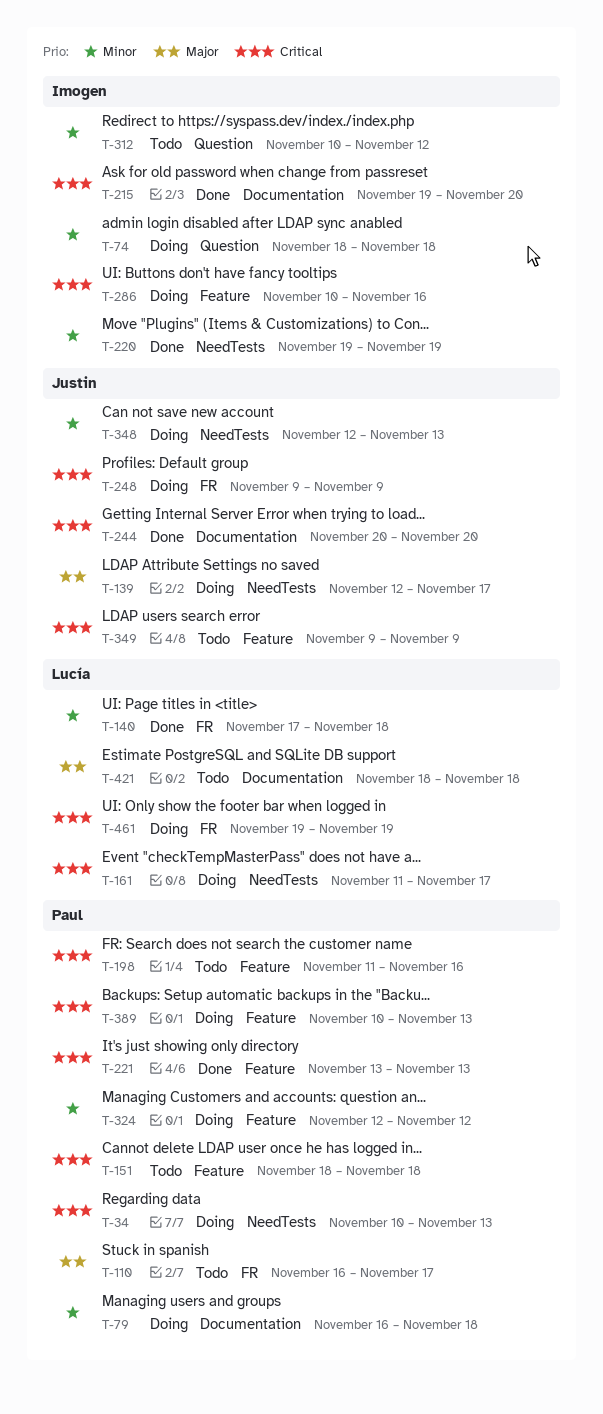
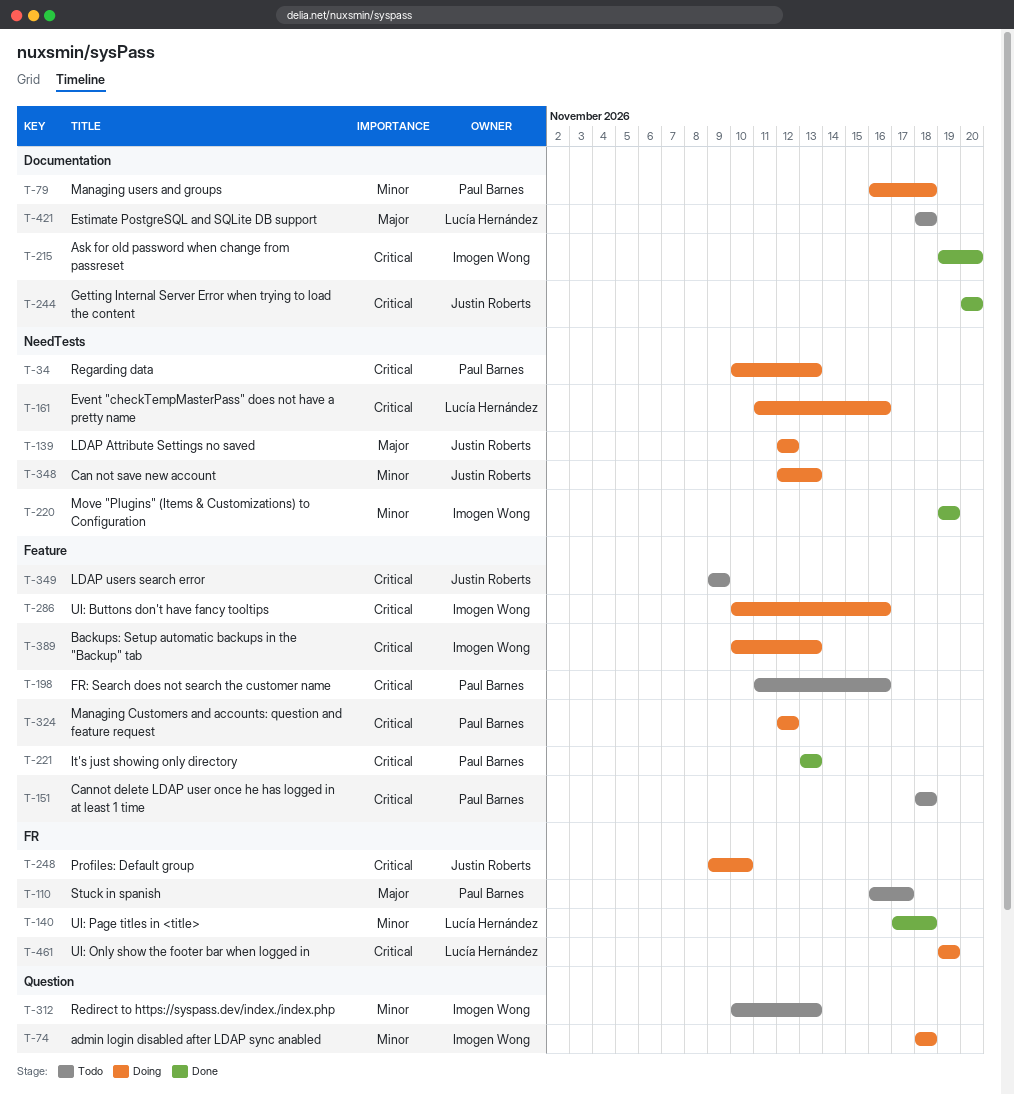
T-139, due: Nov 17 -> Nov 12
T-161, due: Nov 17 -> Nov 16
T-248, due: Nov 9 -> Nov 10
T-312, due: Nov 12 -> Nov 13
T-324, priority: Minor -> Critical
T-389, owner: Paul Barnes -> Imogen Wong

